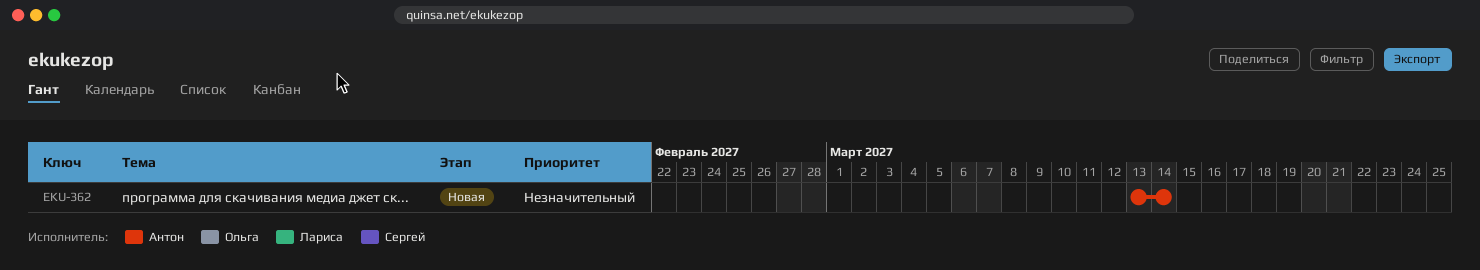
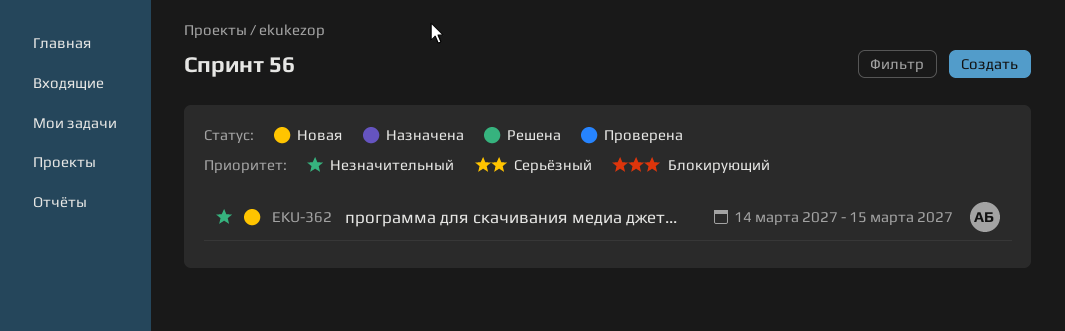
EKU-362, start: Mar 13 -> Mar 14
EKU-362, due: Mar 14 -> Mar 15

